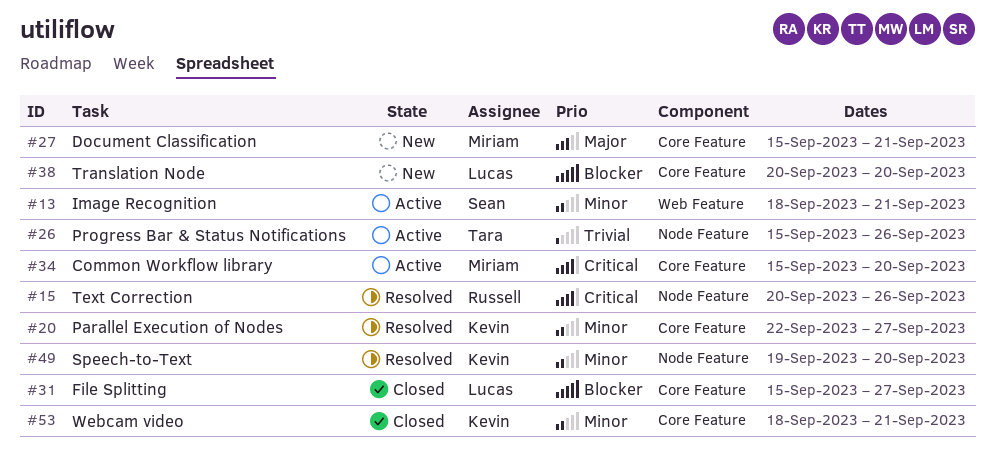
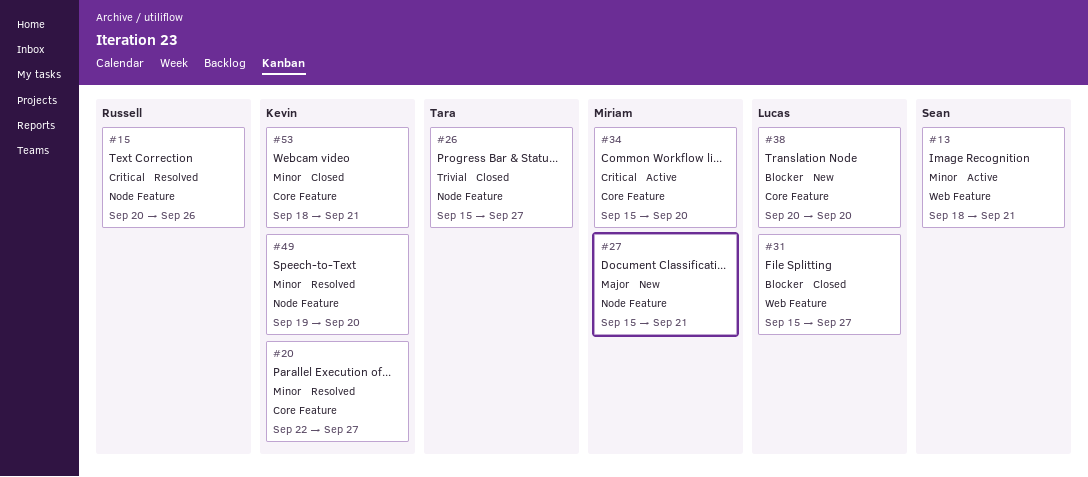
#26, status: Active -> Closed
#26, due: Sep 26 -> Sep 27
#27, label: Core Feature -> Node Feature
#31, label: Core Feature -> Web Feature

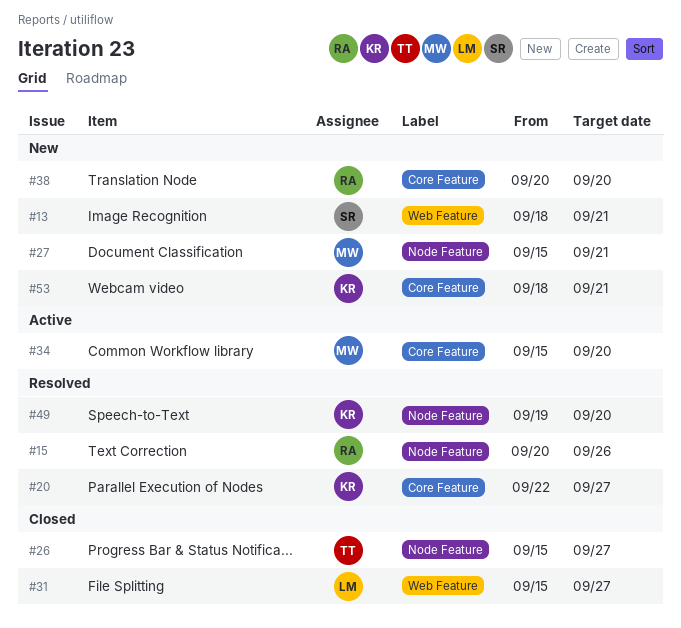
#13, status: Active -> New
#38, owner: Lucas -> Russell
#53, status: Closed -> New

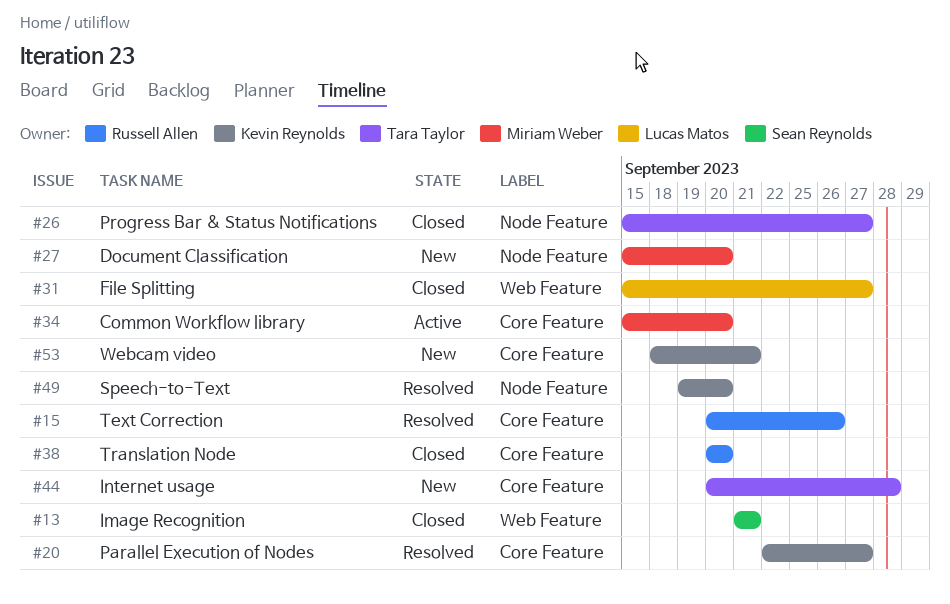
#13, status: New -> Closed
#13, start: Sep 18 -> Sep 21
#15, label: Node Feature -> Core Feature
#27, due: Sep 21 -> Sep 20
#38, status: New -> Closed
#44: none -> present

